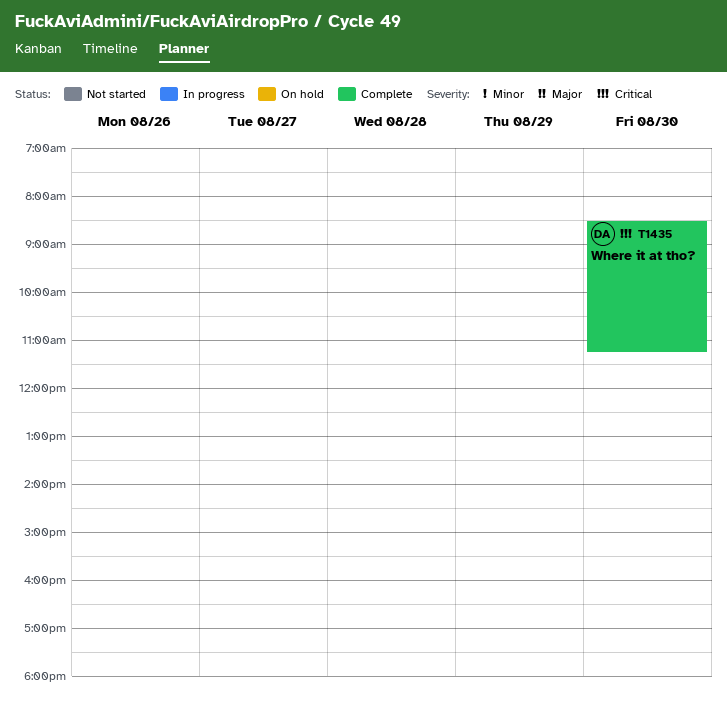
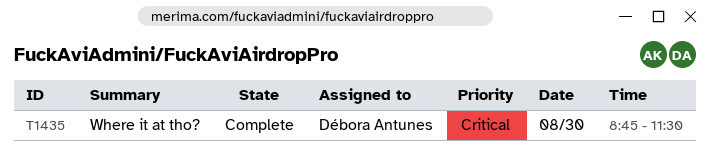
T1435, begins: 08:30 -> 08:45
T1435, ends: 11:15 -> 11:30

